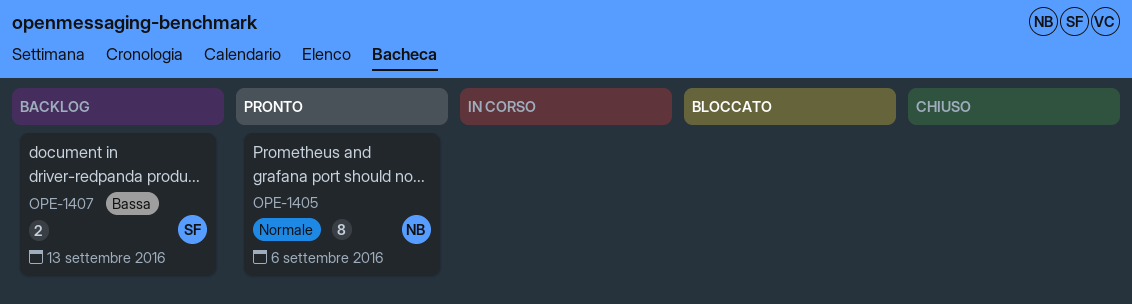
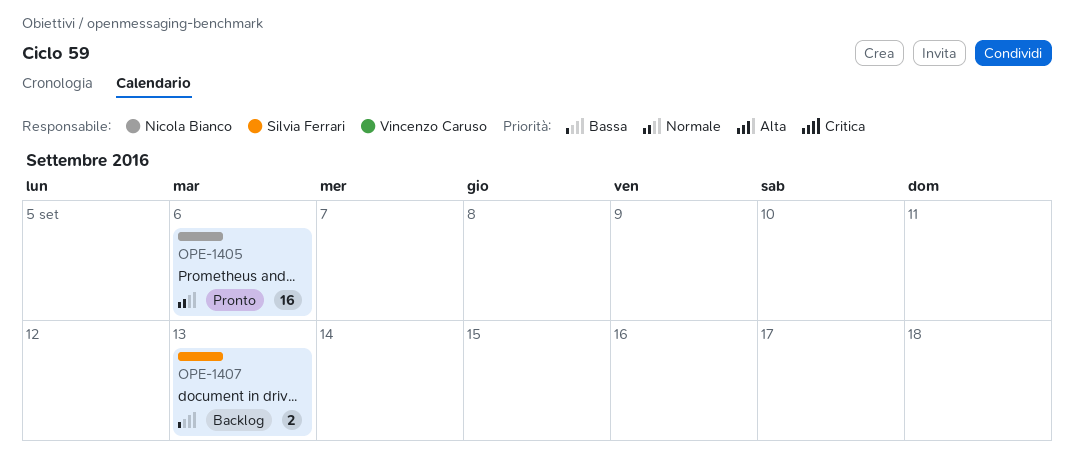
OPE-1405, estimate: 8 -> 16

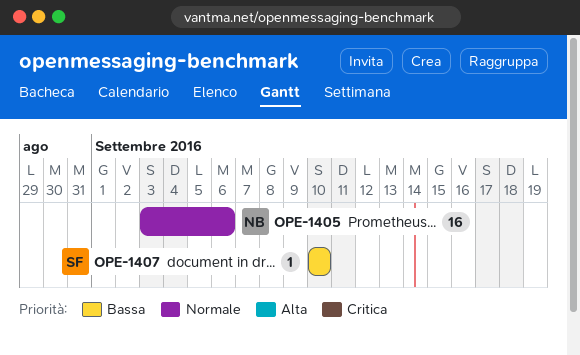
OPE-1407, estimate: 2 -> 1
OPE-1407, due: Sep 13 -> Sep 10

